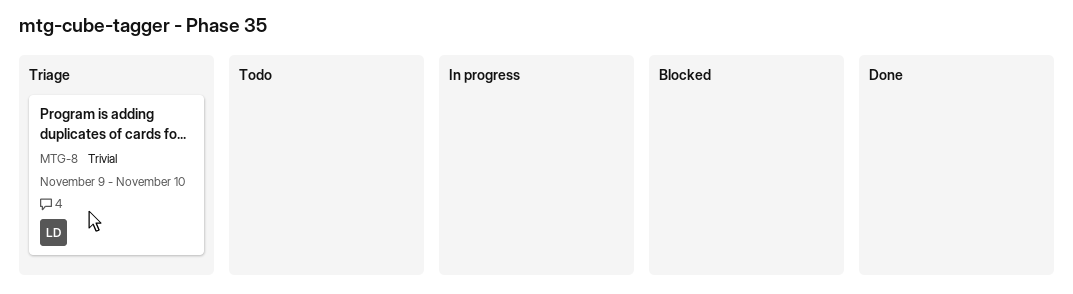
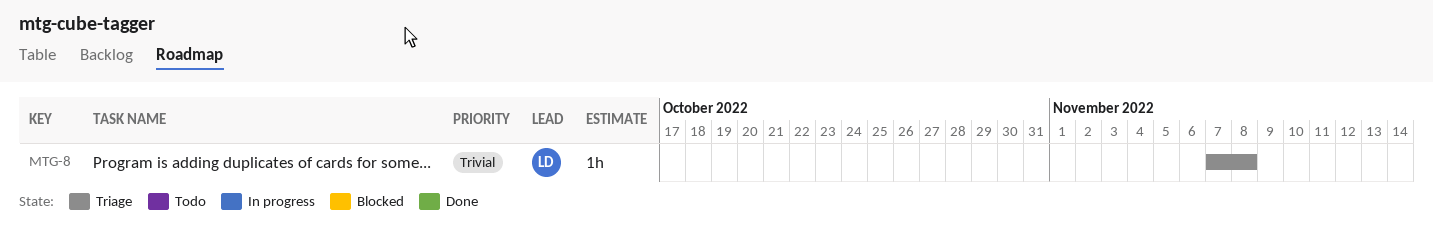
MTG-8, start: Nov 9 -> Nov 7
MTG-8, due: Nov 10 -> Nov 8

